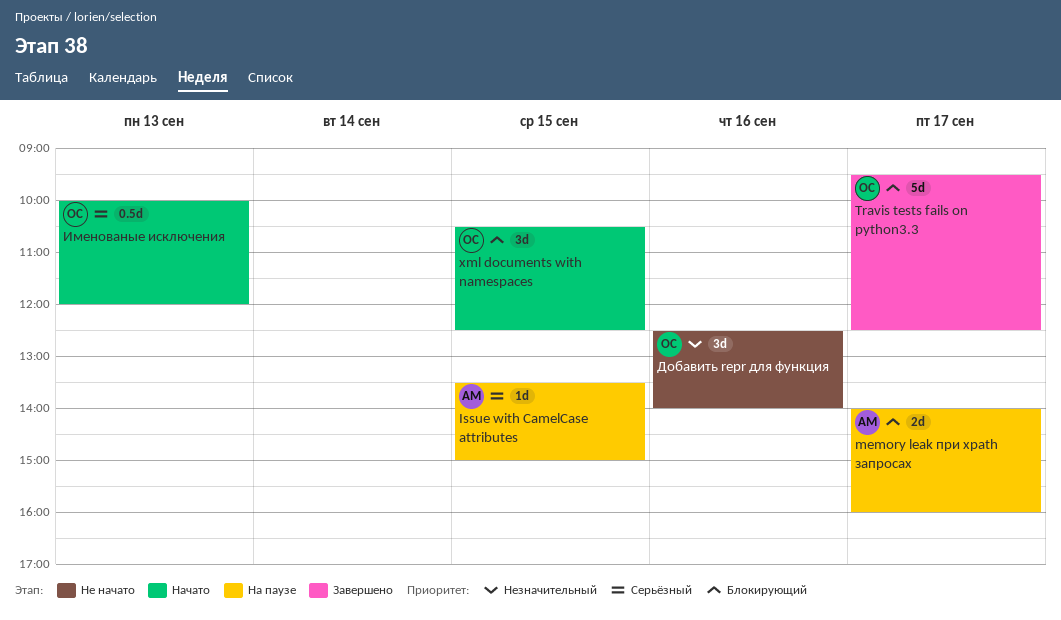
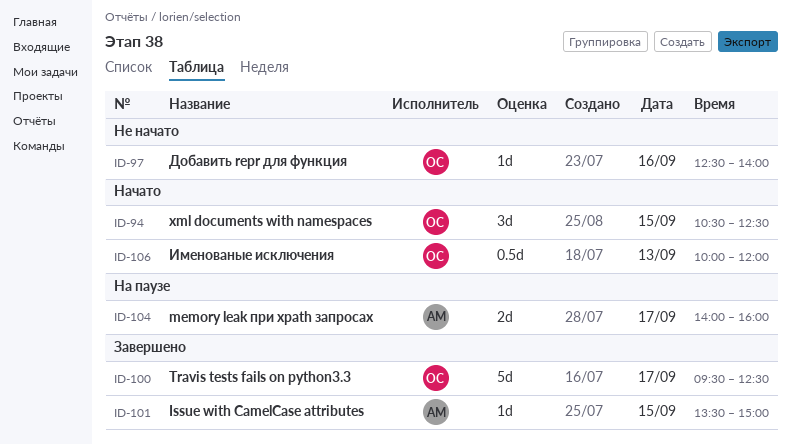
Issue with CamelCase attributes, status: На паузе -> Завершено
Добавить repr для функция, estimate: 3d -> 1d

